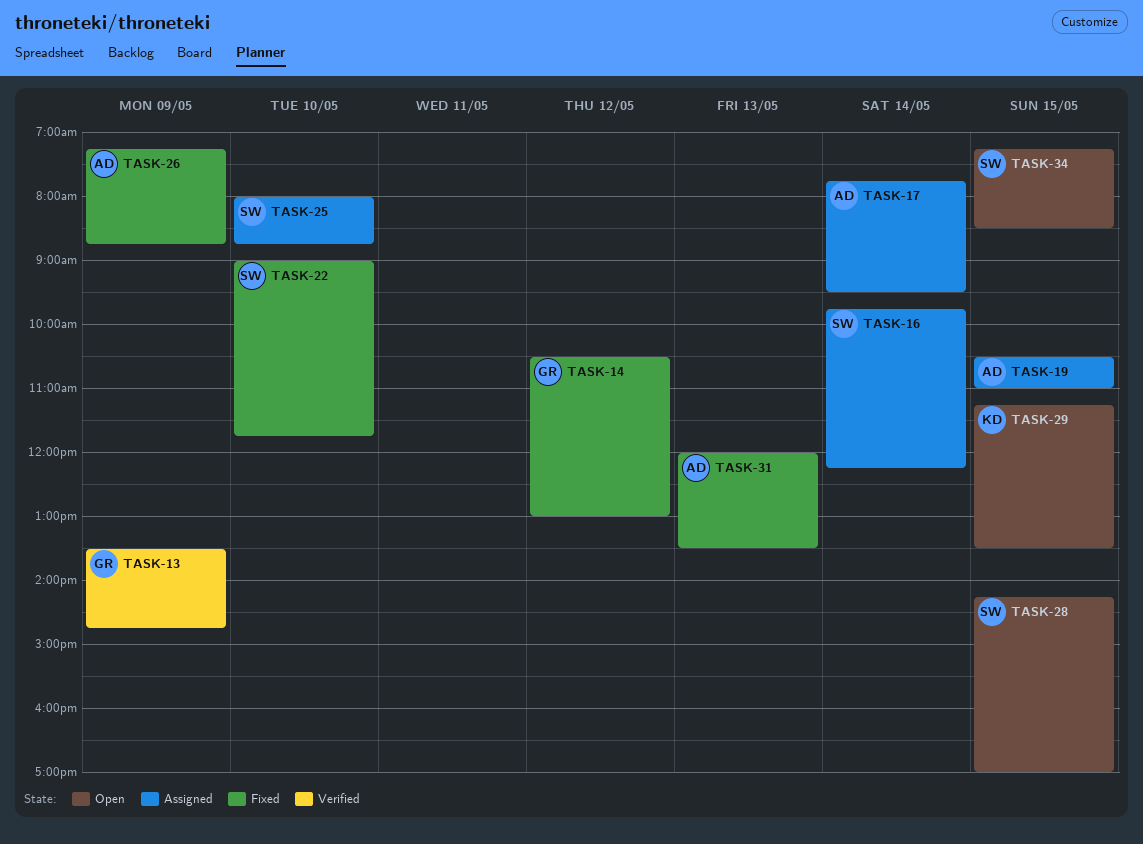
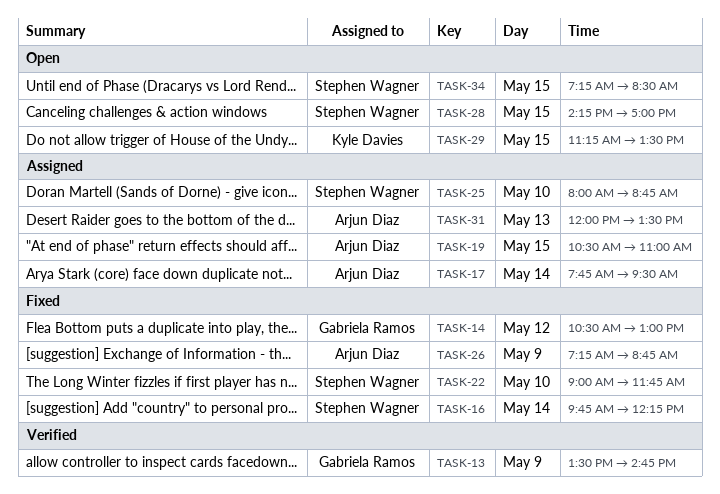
TASK-16, status: Assigned -> Fixed
TASK-31, status: Fixed -> Assigned

